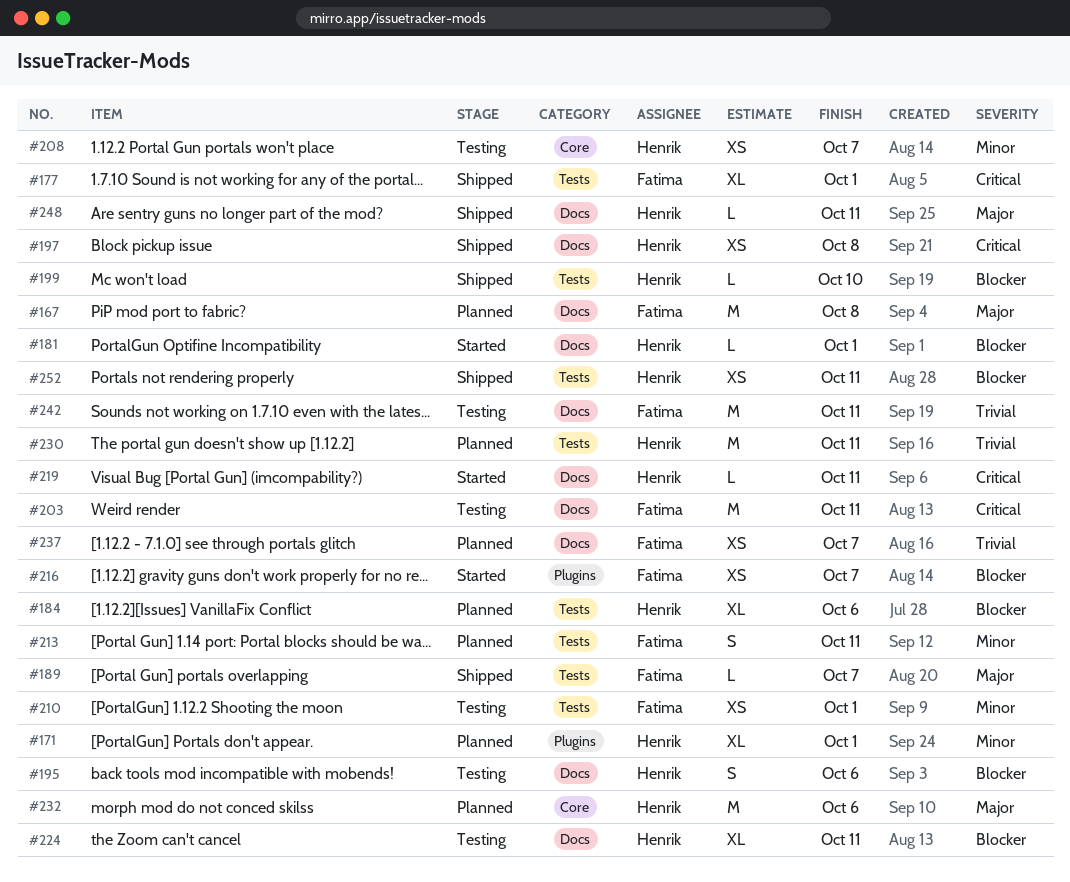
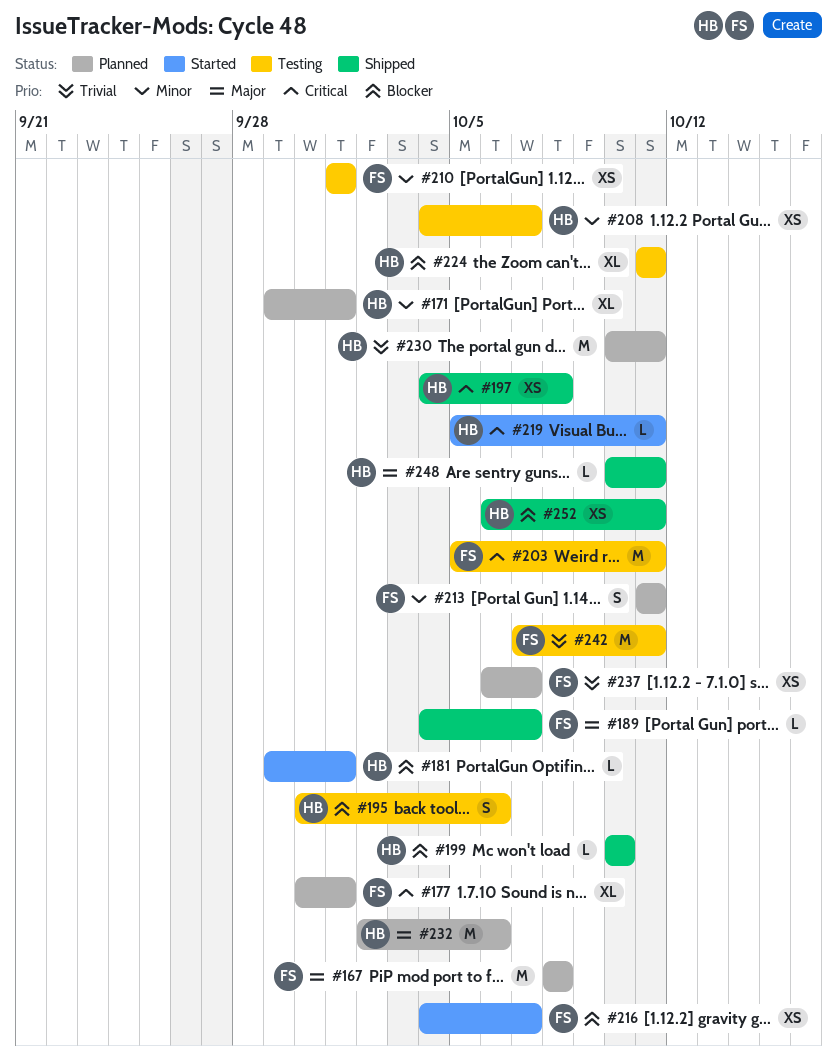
#177, status: Shipped -> Planned
#184: present -> none

